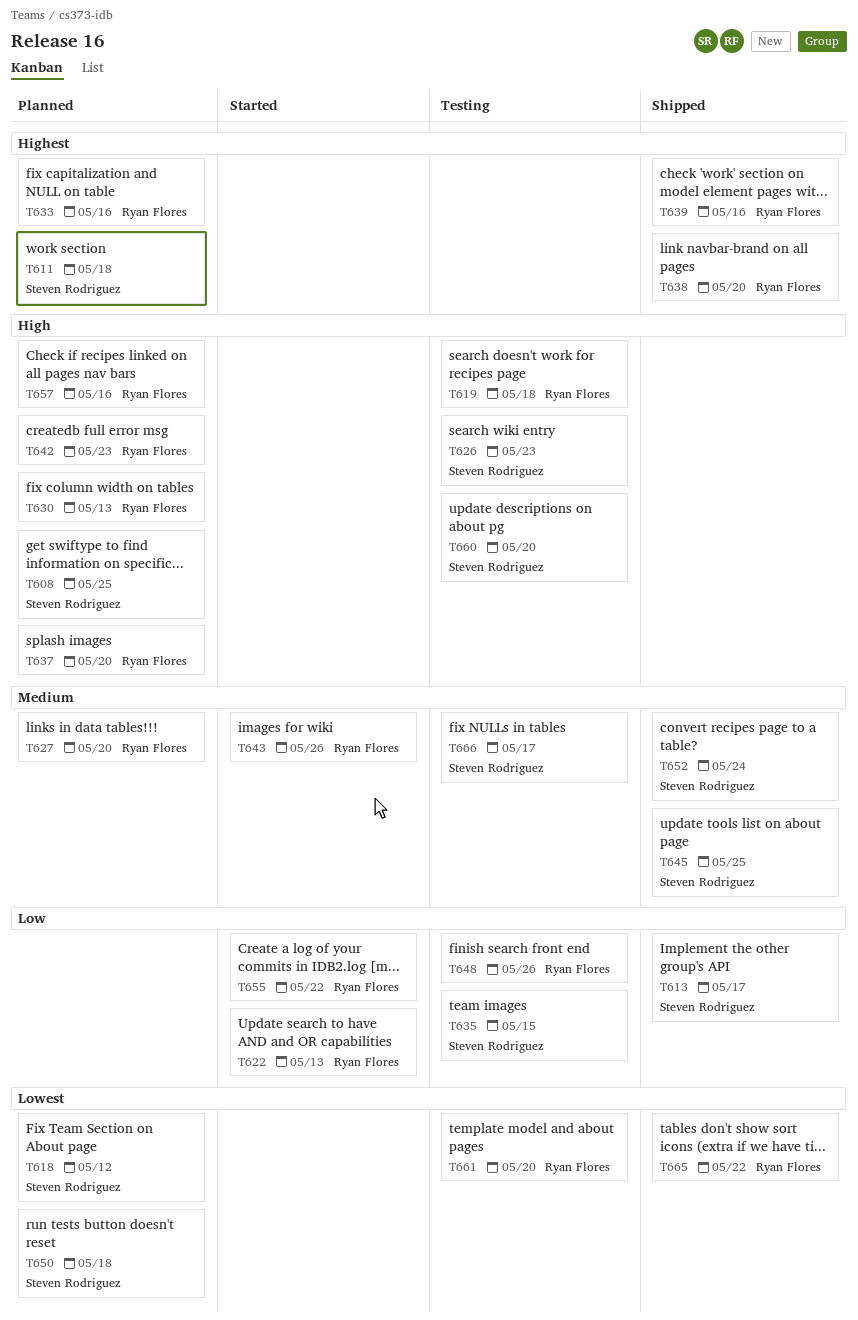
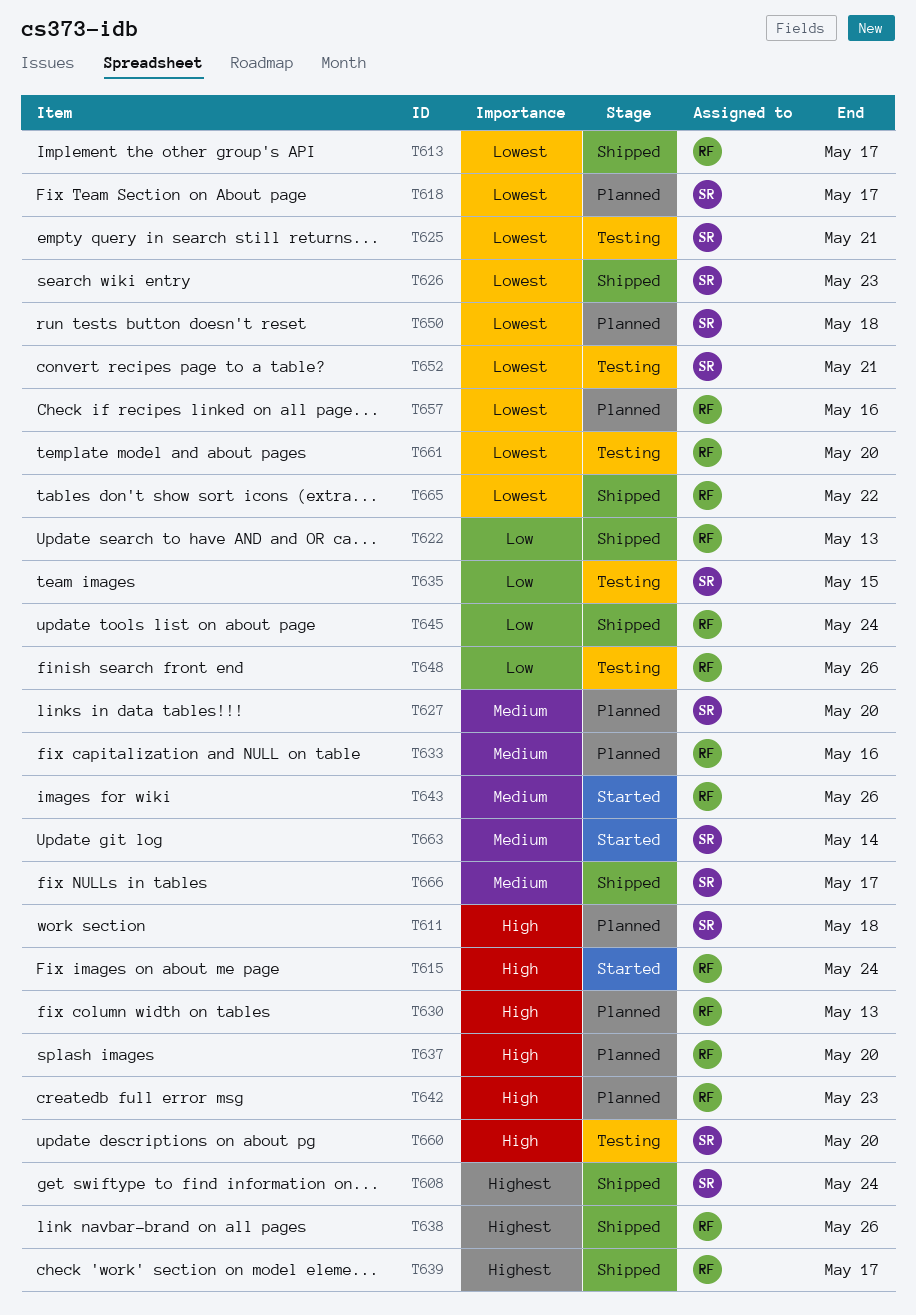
T608, status: Planned -> Shipped
T608, priority: High -> Highest
T608, due: May 25 -> May 24
T611, priority: Highest -> High
T613, owner: Steven Rodriguez -> Ryan Flores
T613, priority: Low -> Lowest
T615: none -> present
T618, due: May 12 -> May 17
T619: present -> none
T622, status: Started -> Shipped
T625: none -> present
T626, status: Testing -> Shipped
T626, priority: High -> Lowest
T627, owner: Ryan Flores -> Steven Rodriguez
T633, priority: Highest -> Medium
T638, due: May 20 -> May 26
T639, due: May 16 -> May 17
T645, owner: Steven Rodriguez -> Ryan Flores
T645, priority: Medium -> Low
T645, due: May 25 -> May 24
T652, status: Shipped -> Testing
T652, priority: Medium -> Lowest
T652, due: May 24 -> May 21
T655: present -> none
T657, priority: High -> Lowest
T663: none -> present
T666, status: Testing -> Shipped

